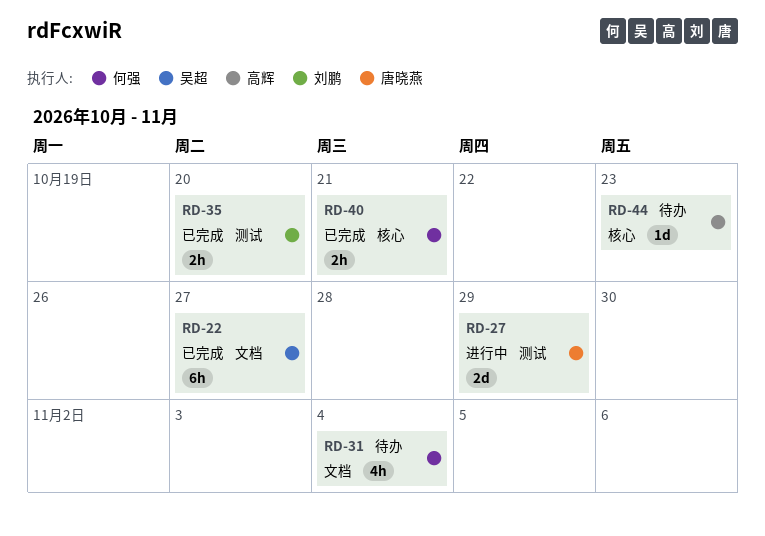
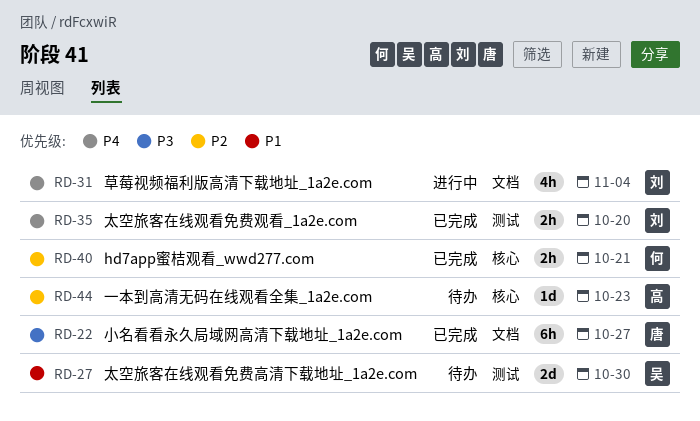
RD-22, owner: 吴超 -> 唐晓燕
RD-27, status: 进行中 -> 待办
RD-27, owner: 唐晓燕 -> 吴超
RD-27, due: Oct 29 -> Oct 30
RD-31, status: 待办 -> 进行中
RD-31, owner: 何强 -> 刘鹏

